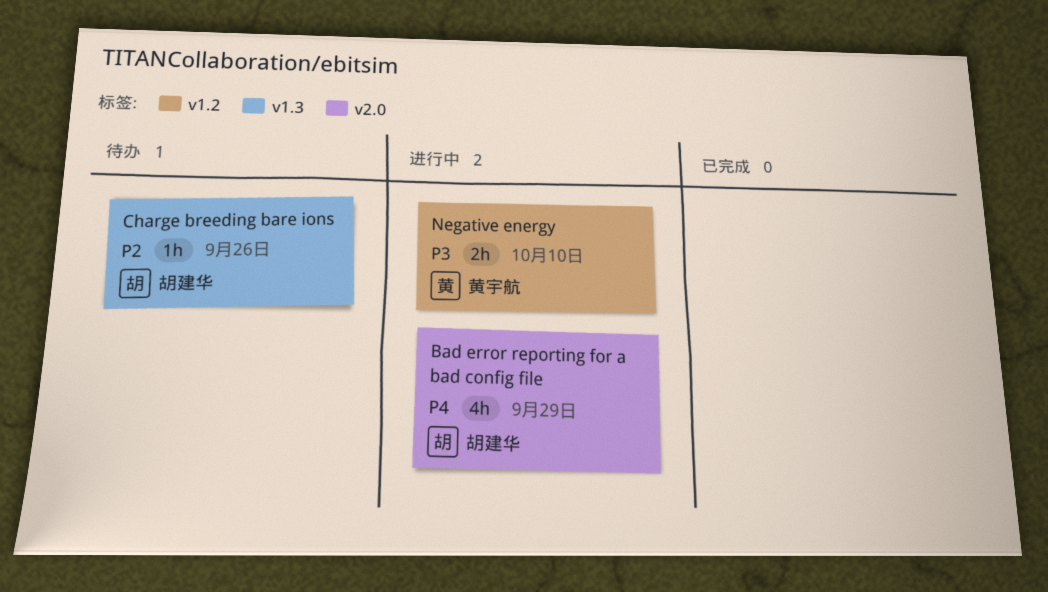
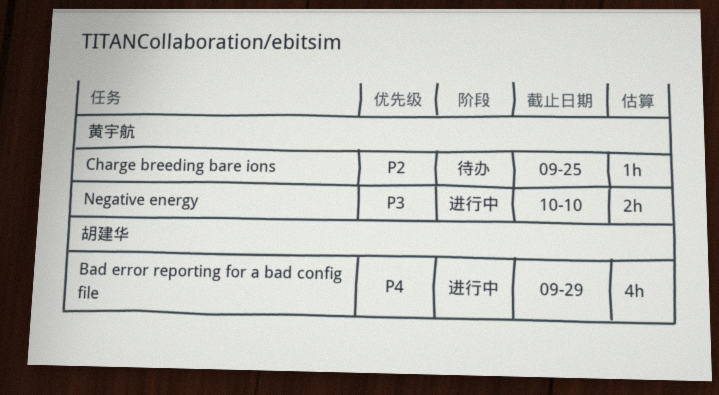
Charge breeding bare ions, owner: 胡建华 -> 黄宇航
Charge breeding bare ions, due: Sep 26 -> Sep 25

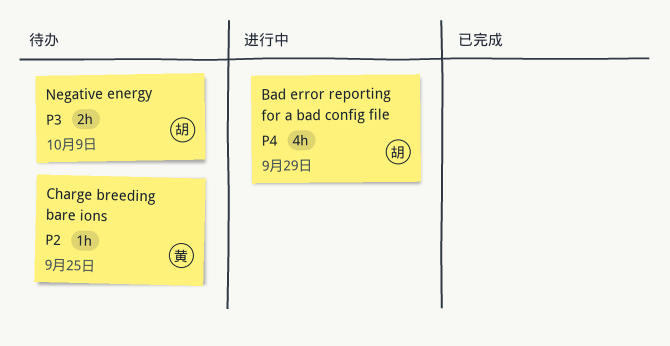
Negative energy, status: 进行中 -> 待办
Negative energy, owner: 黄宇航 -> 胡建华
Negative energy, due: Oct 10 -> Oct 9

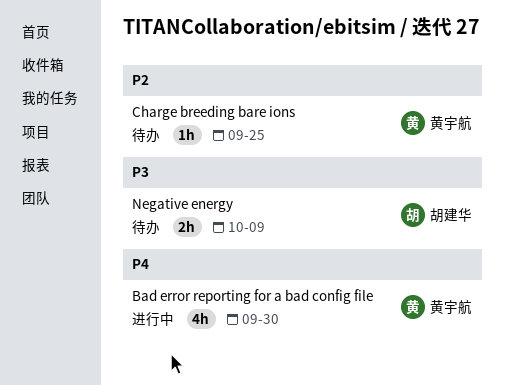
Bad error reporting for a bad config file, owner: 胡建华 -> 黄宇航
Bad error reporting for a bad config file, due: Sep 29 -> Sep 30

